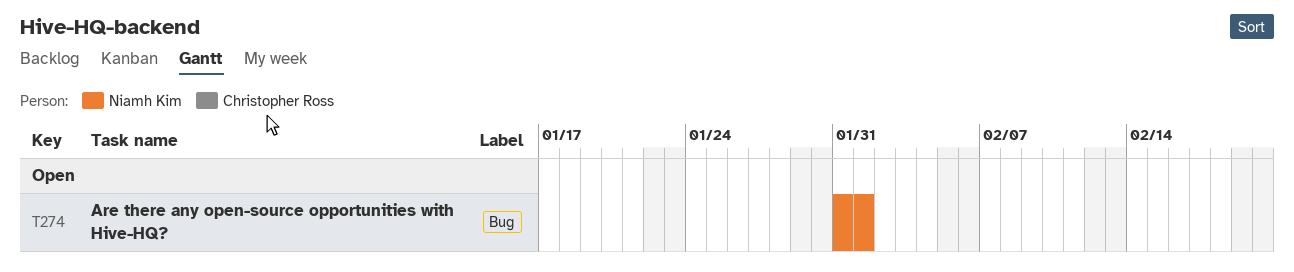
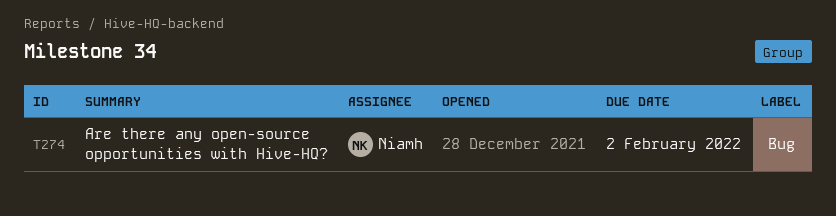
T274, due: Feb 1 -> Feb 2

